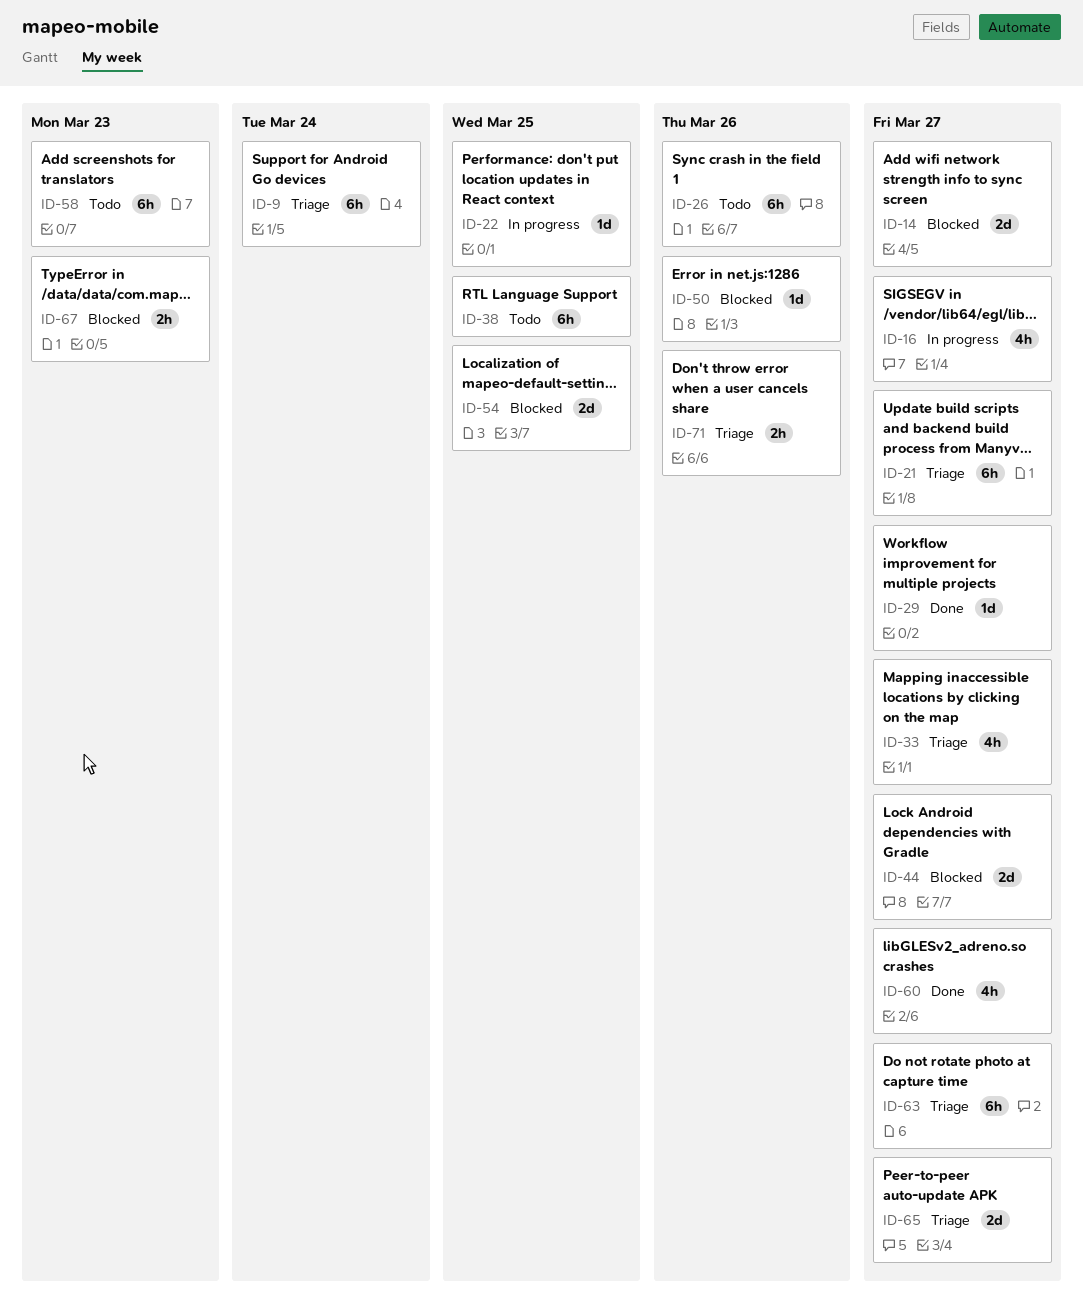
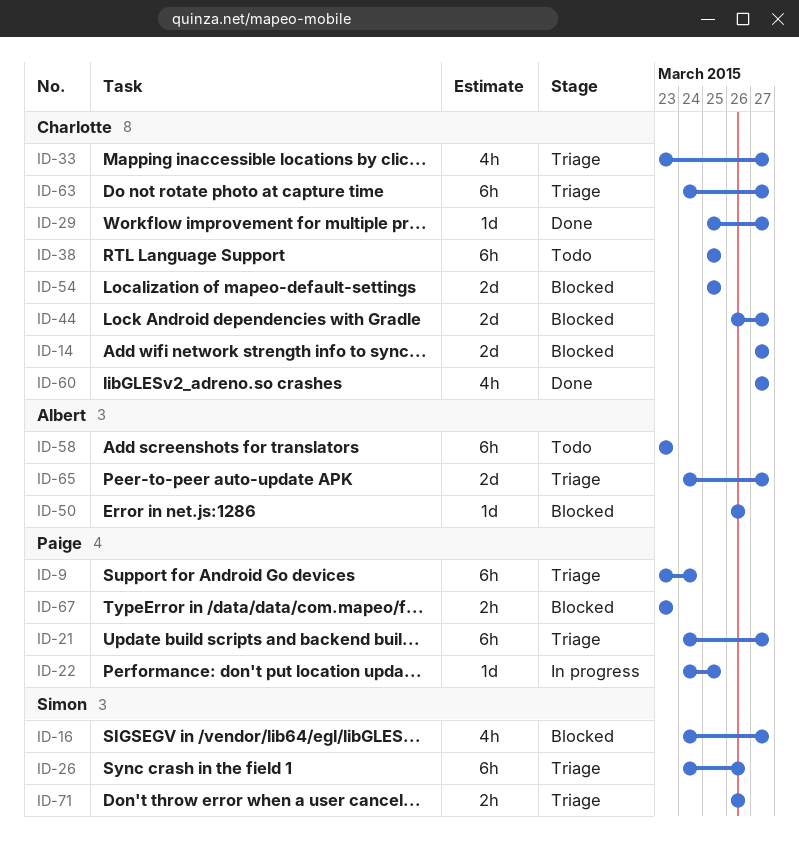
ID-16, status: In progress -> Blocked
ID-26, status: Todo -> Triage

